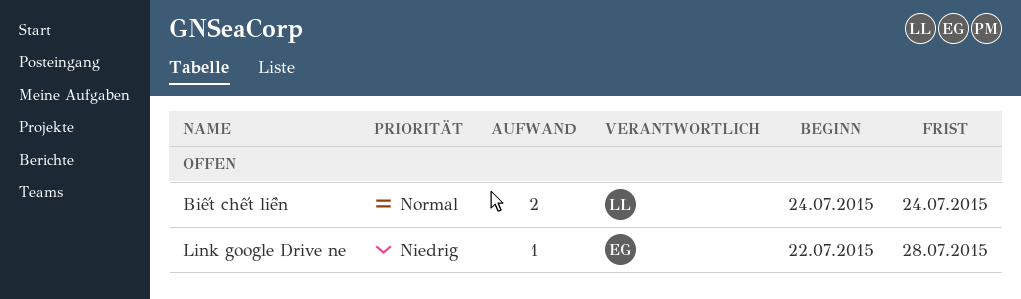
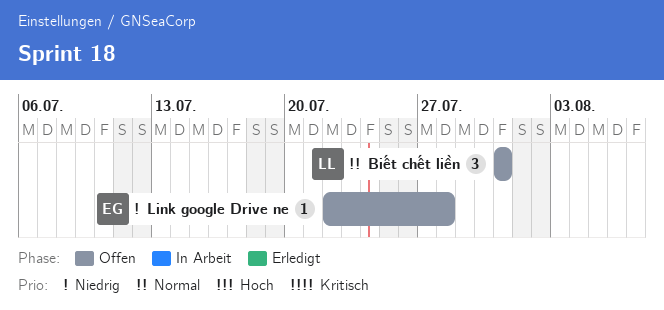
Biết chết liền, estimate: 2 -> 3
Biết chết liền, start: Jul 24 -> Jul 31
Biết chết liền, due: Jul 24 -> Jul 31

